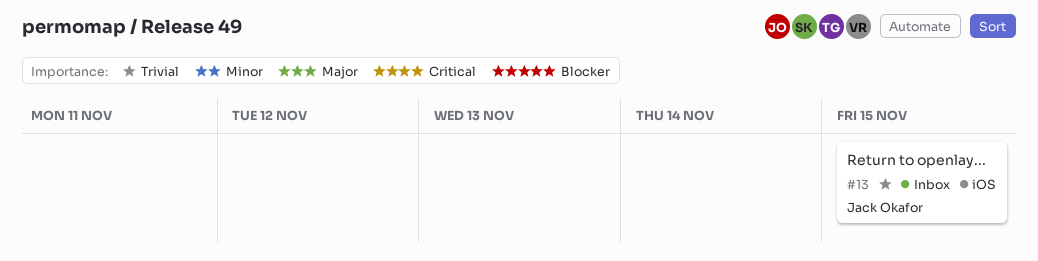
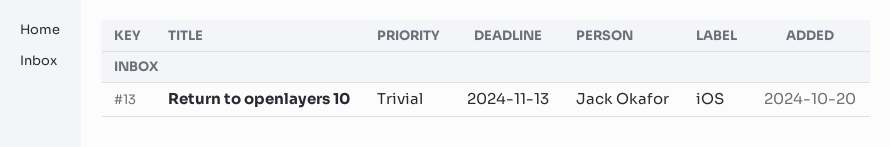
#13, due: Nov 15 -> Nov 13

